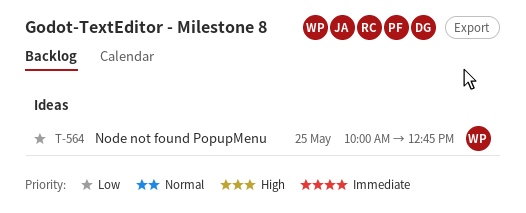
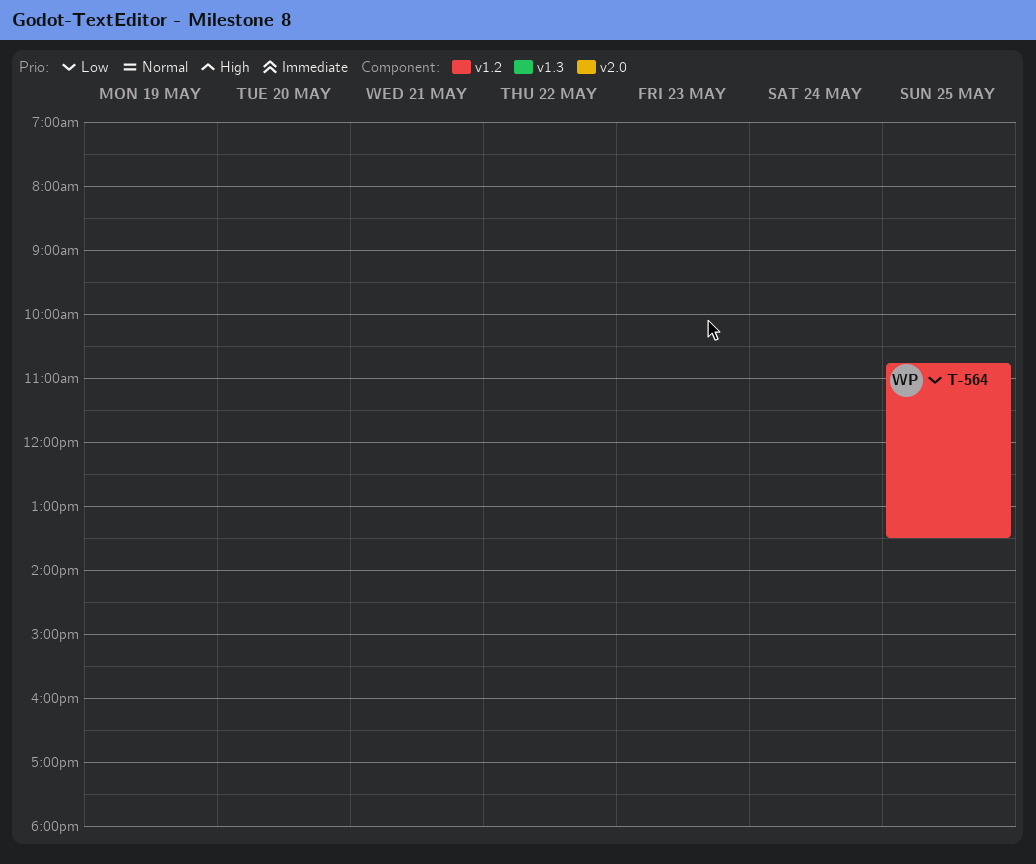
T-564, begins: 10:00 -> 10:45
T-564, ends: 12:45 -> 13:30

